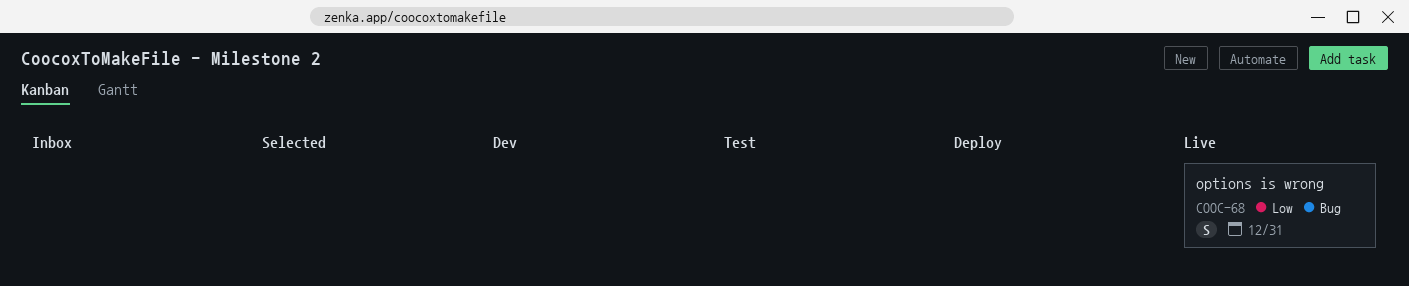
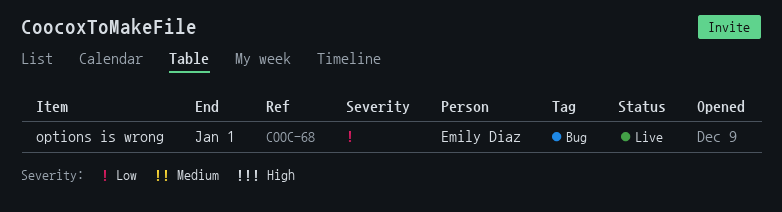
COOC-68, due: Dec 31 -> Jan 1

